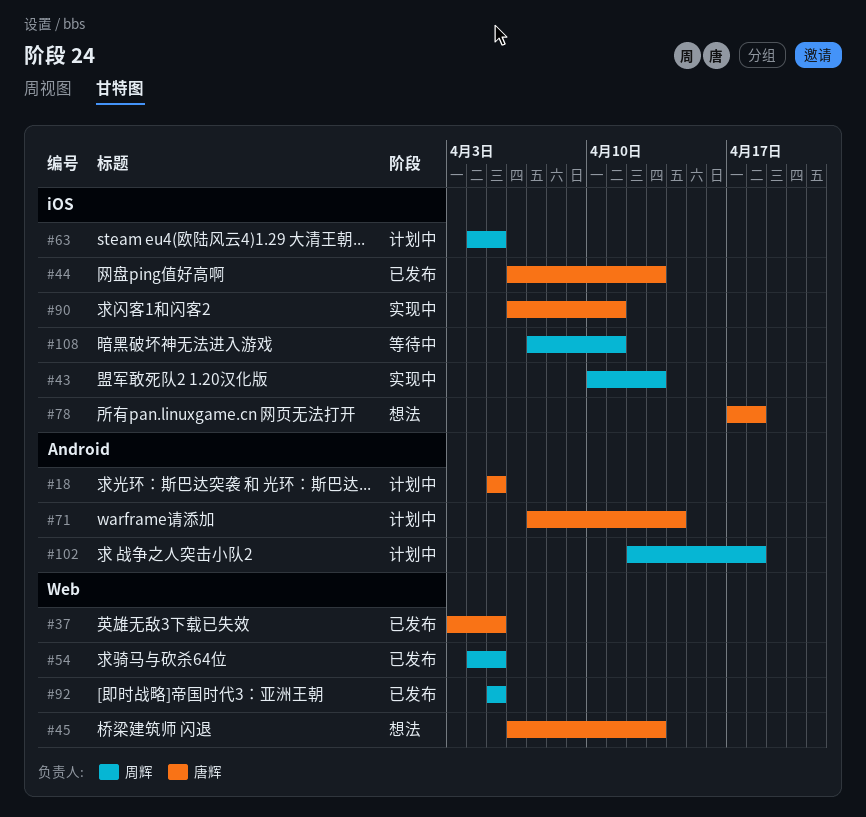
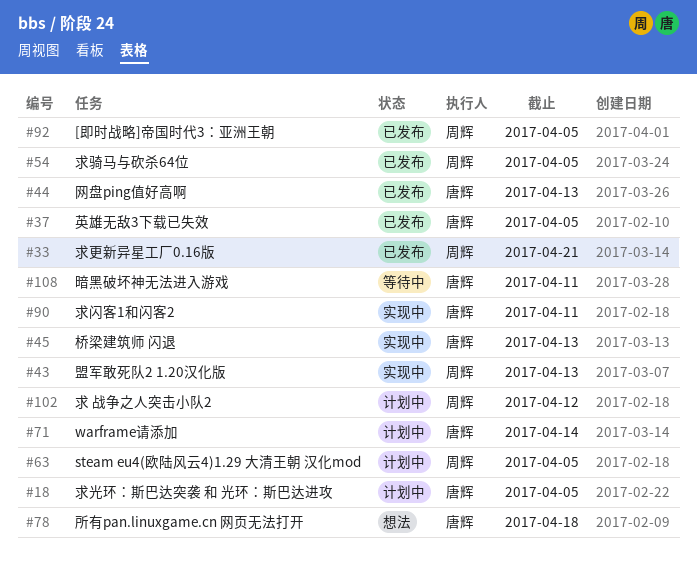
#33: none -> present
#45, status: 想法 -> 实现中
#102, due: Apr 18 -> Apr 12
#108, owner: 周辉 -> 唐辉

